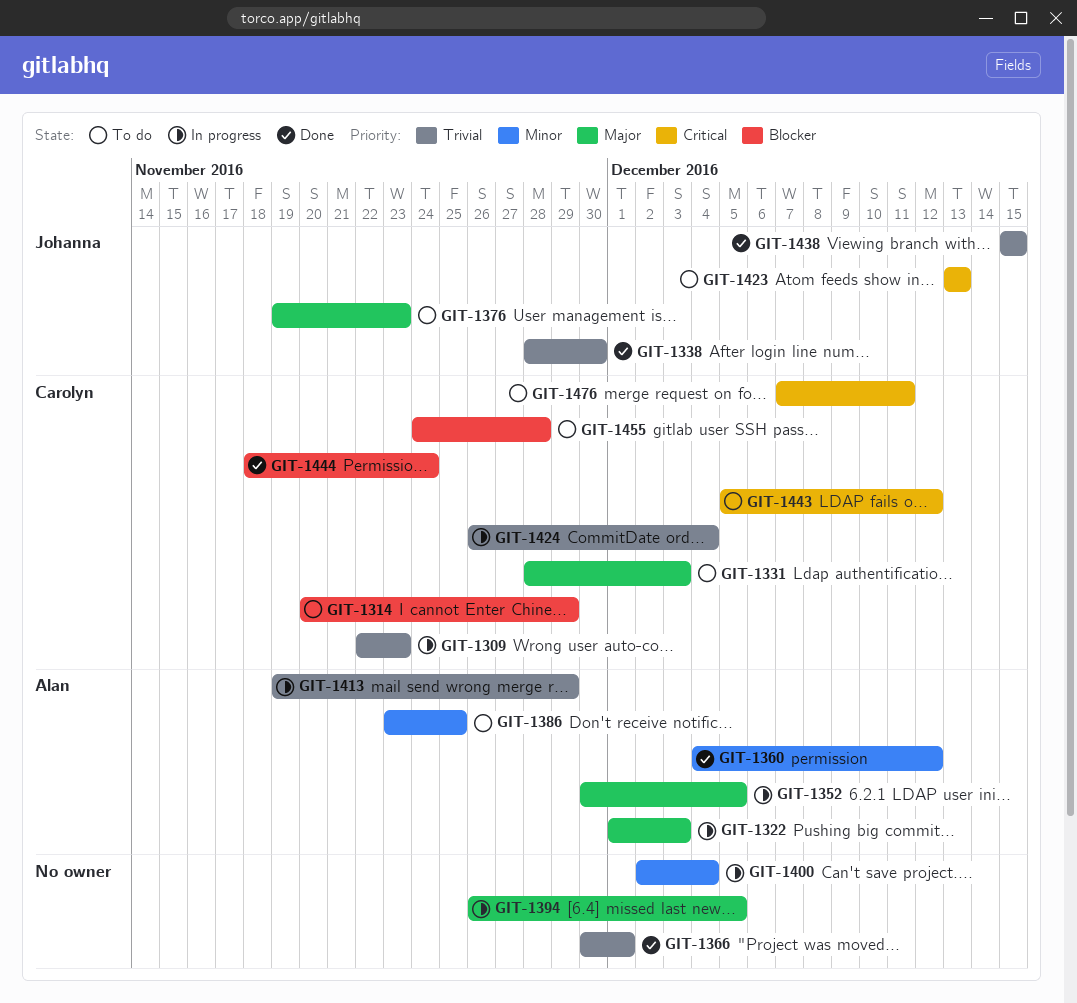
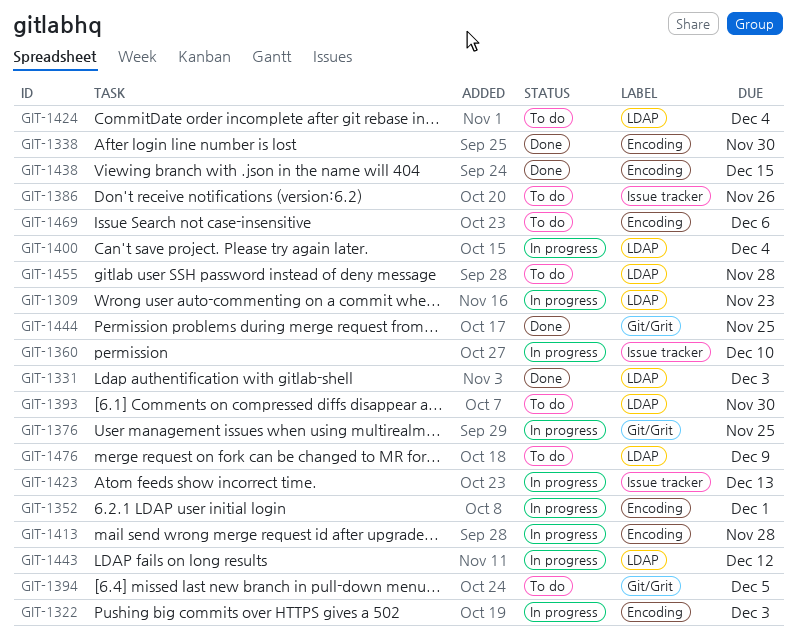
GIT-1314: present -> none
GIT-1331, status: To do -> Done
GIT-1352, due: Dec 5 -> Dec 1
GIT-1360, status: Done -> In progress
GIT-1360, due: Dec 12 -> Dec 10
GIT-1366: present -> none
GIT-1376, status: To do -> In progress
GIT-1376, due: Nov 23 -> Nov 25
GIT-1386, due: Nov 25 -> Nov 26
GIT-1393: none -> present
GIT-1394, status: In progress -> To do
GIT-1413, due: Nov 29 -> Nov 28
GIT-1423, status: To do -> In progress
GIT-1424, status: In progress -> To do
GIT-1443, status: To do -> In progress
GIT-1444, due: Nov 24 -> Nov 25
GIT-1469: none -> present
GIT-1476, due: Dec 11 -> Dec 9

